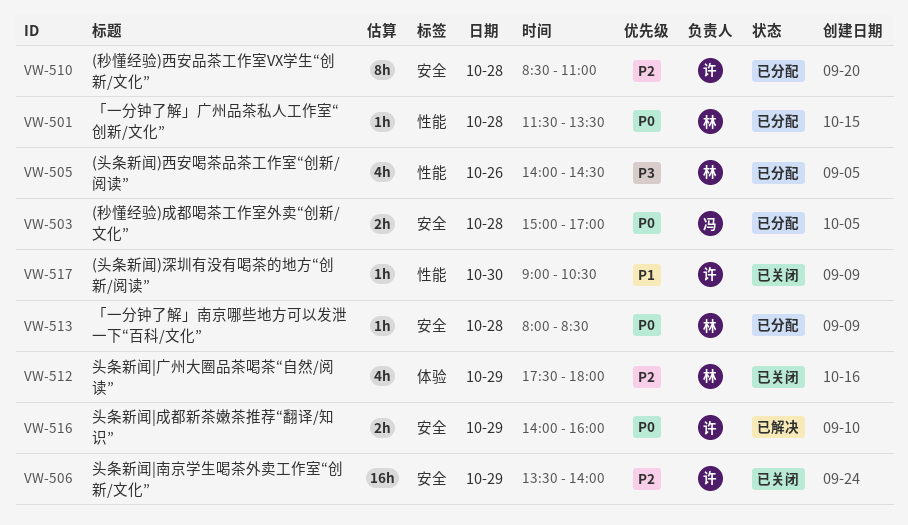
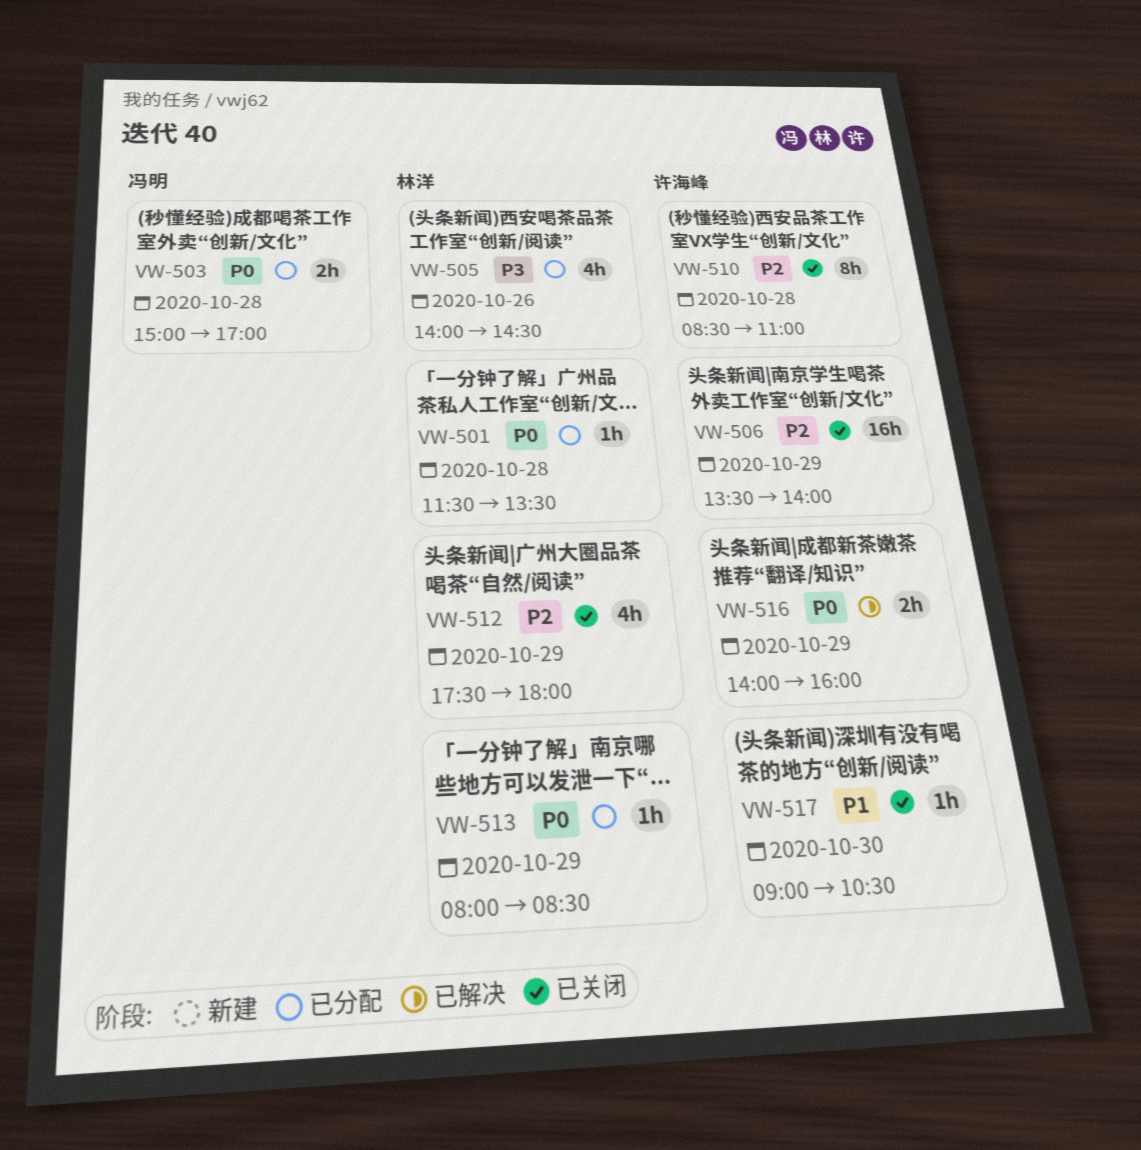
VW-510, status: 已分配 -> 已关闭
VW-513, day: Oct 28 -> Oct 29

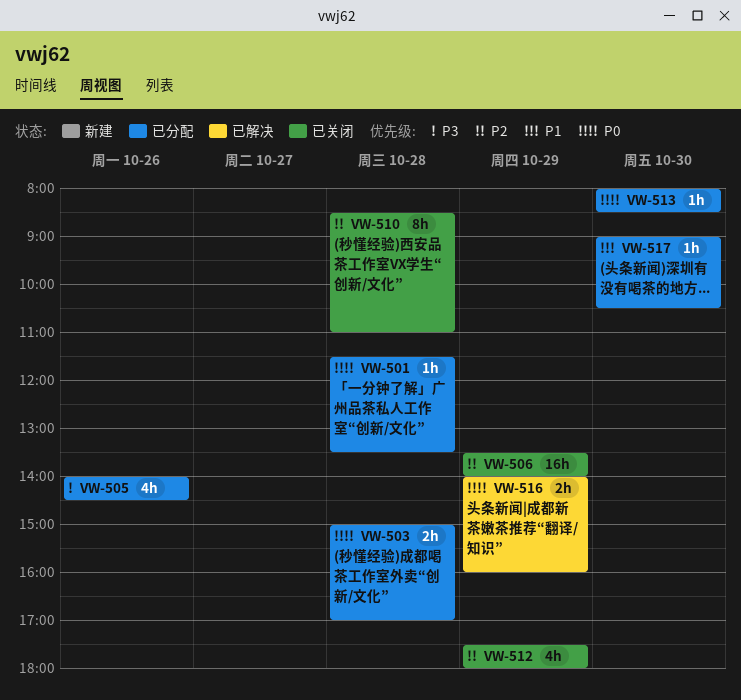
VW-513, day: Oct 29 -> Oct 30
VW-517, status: 已关闭 -> 已分配

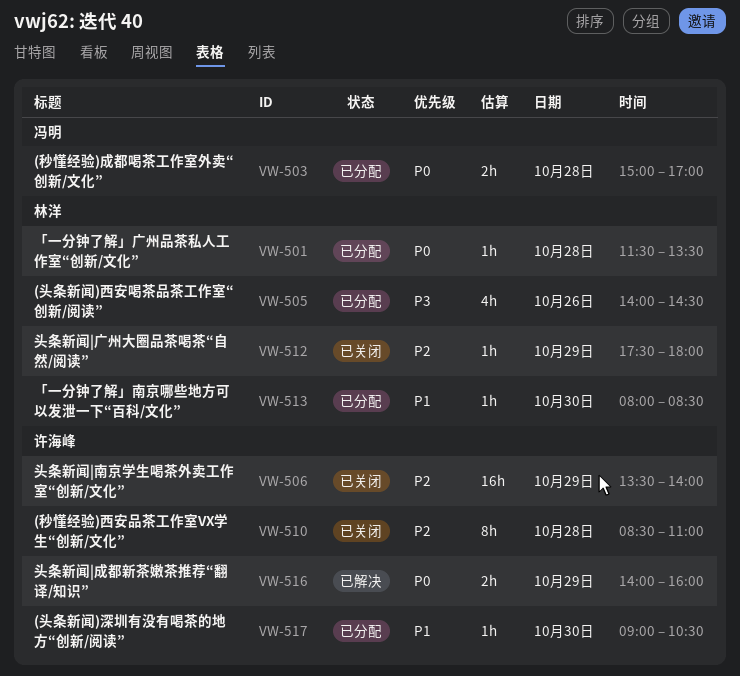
VW-512, estimate: 4h -> 1h
VW-513, priority: P0 -> P1

